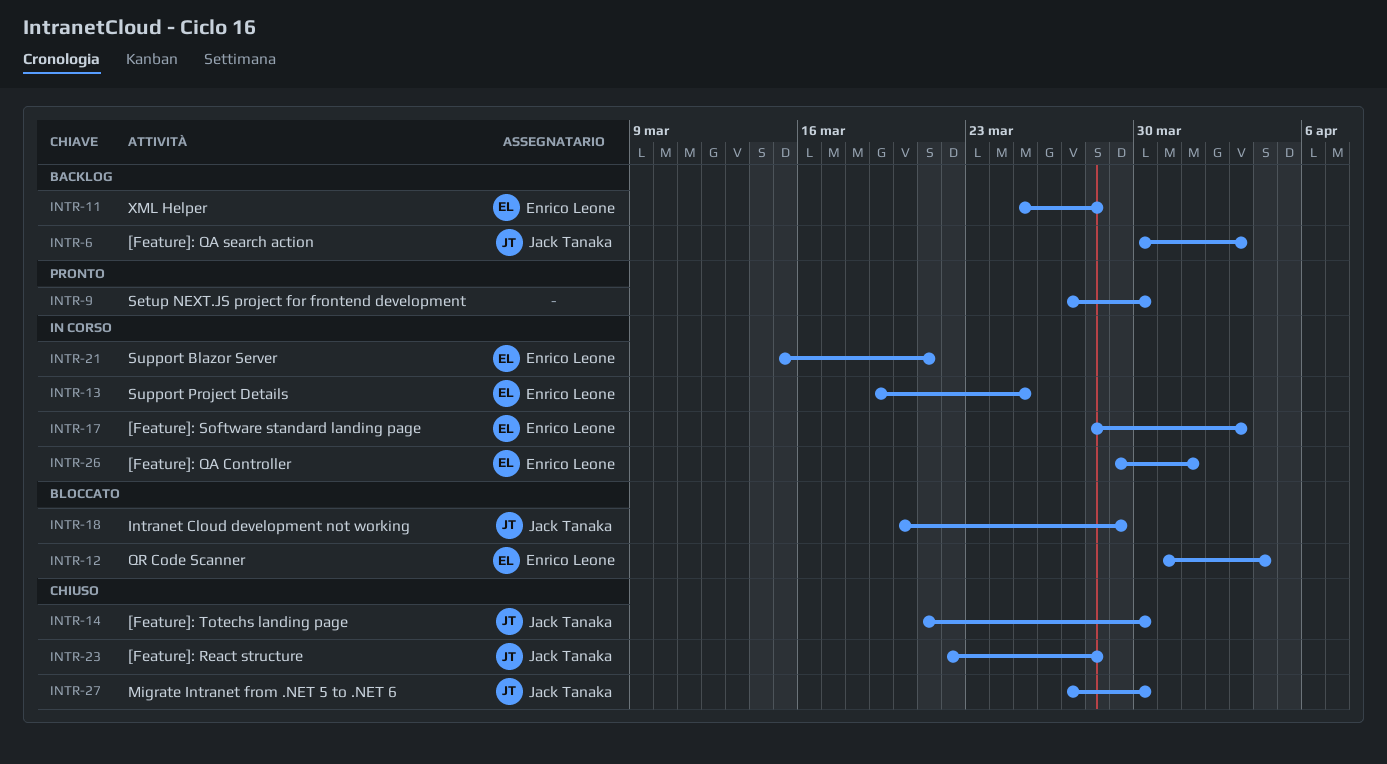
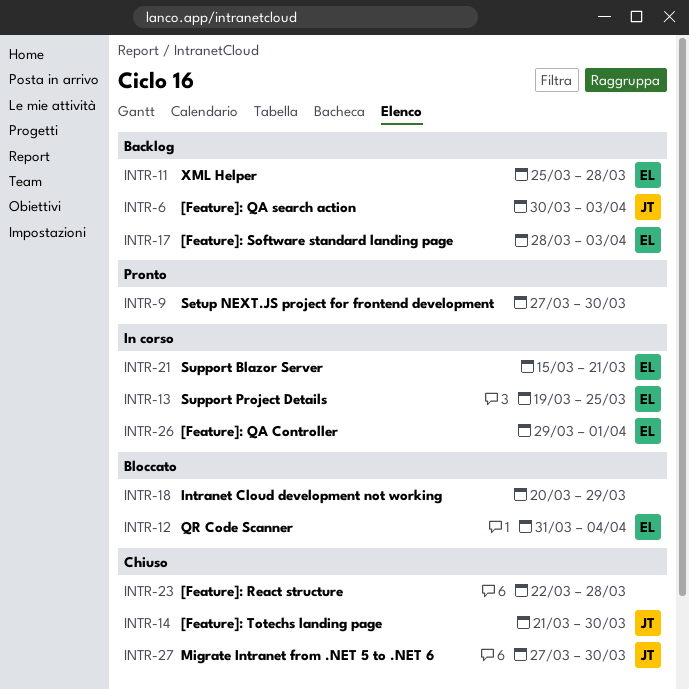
INTR-17, status: In corso -> Backlog
INTR-18, owner: Jack Tanaka -> none
INTR-23, owner: Jack Tanaka -> none

